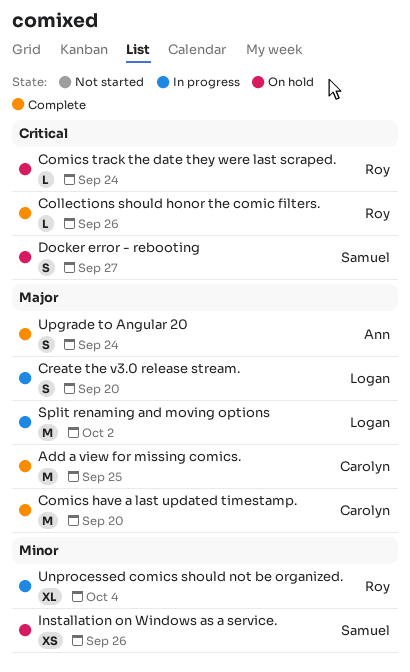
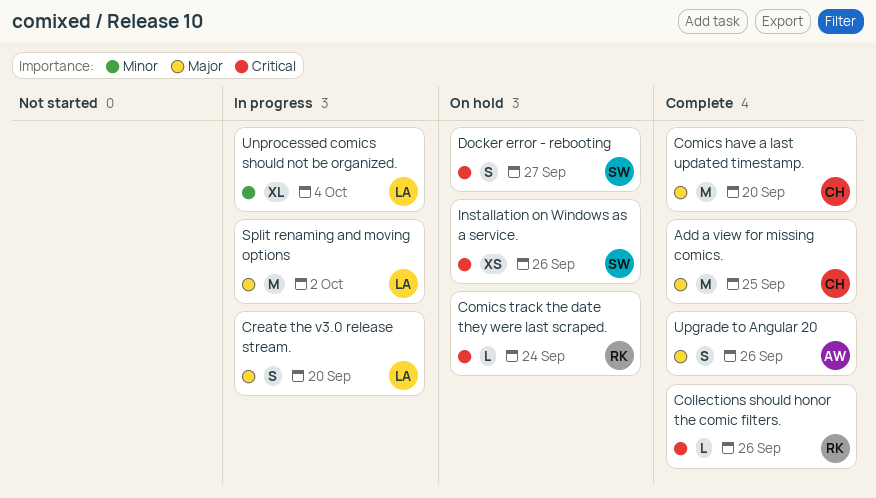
Installation on Windows as a service., priority: Minor -> Critical
Unprocessed comics should not be organized., owner: Roy -> Logan
Upgrade to Angular 20, due: Sep 24 -> Sep 26

